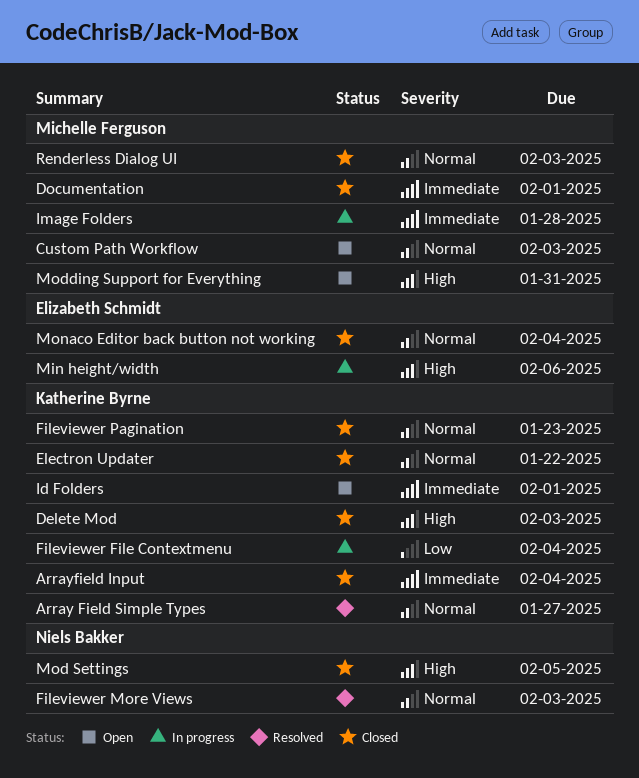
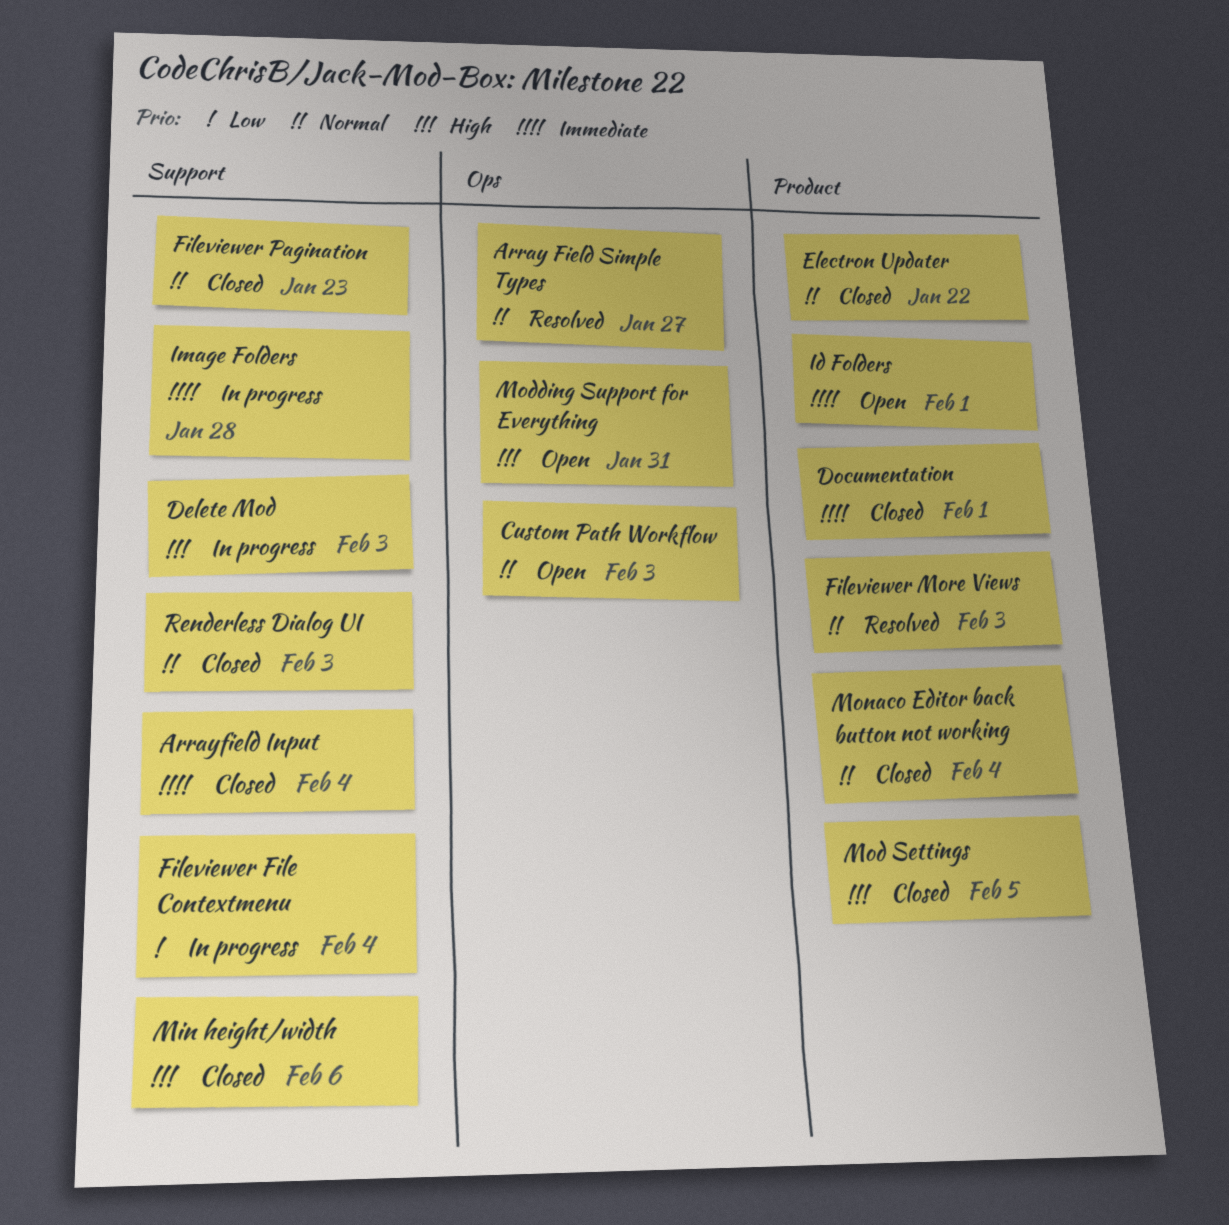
Delete Mod, status: Closed -> In progress
Min height/width, status: In progress -> Closed

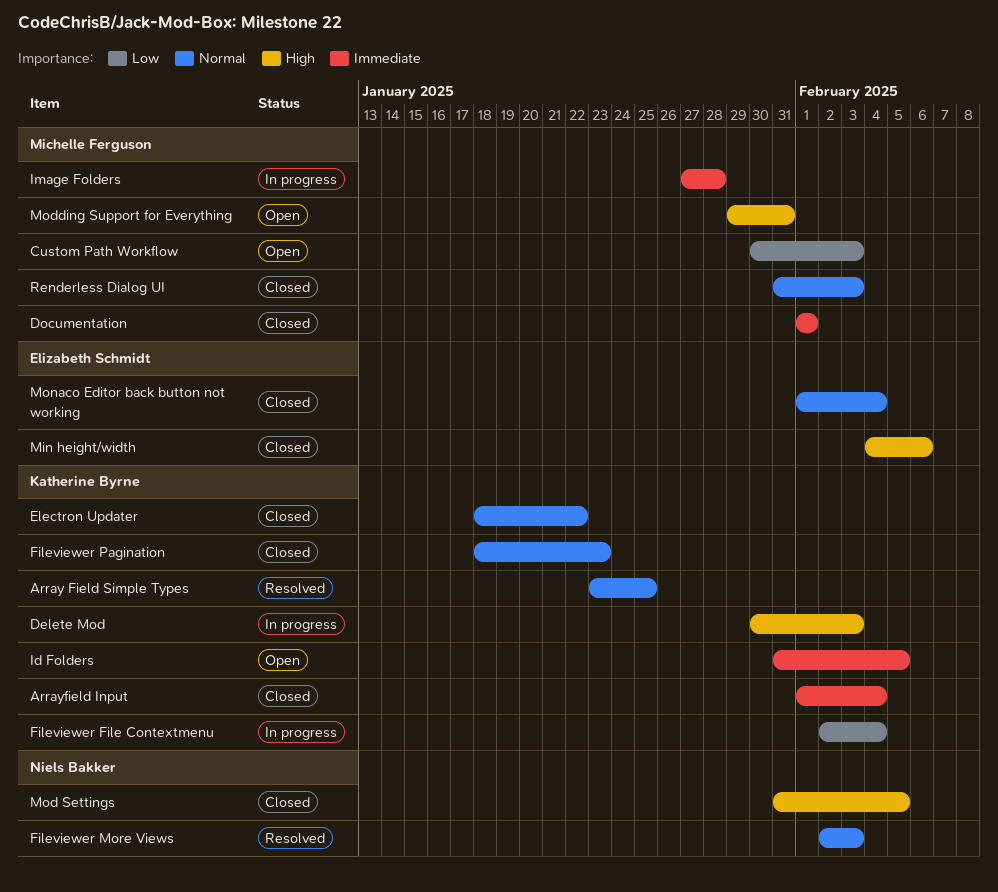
Array Field Simple Types, due: Jan 27 -> Jan 25
Custom Path Workflow, priority: Normal -> Low
Id Folders, due: Feb 1 -> Feb 5

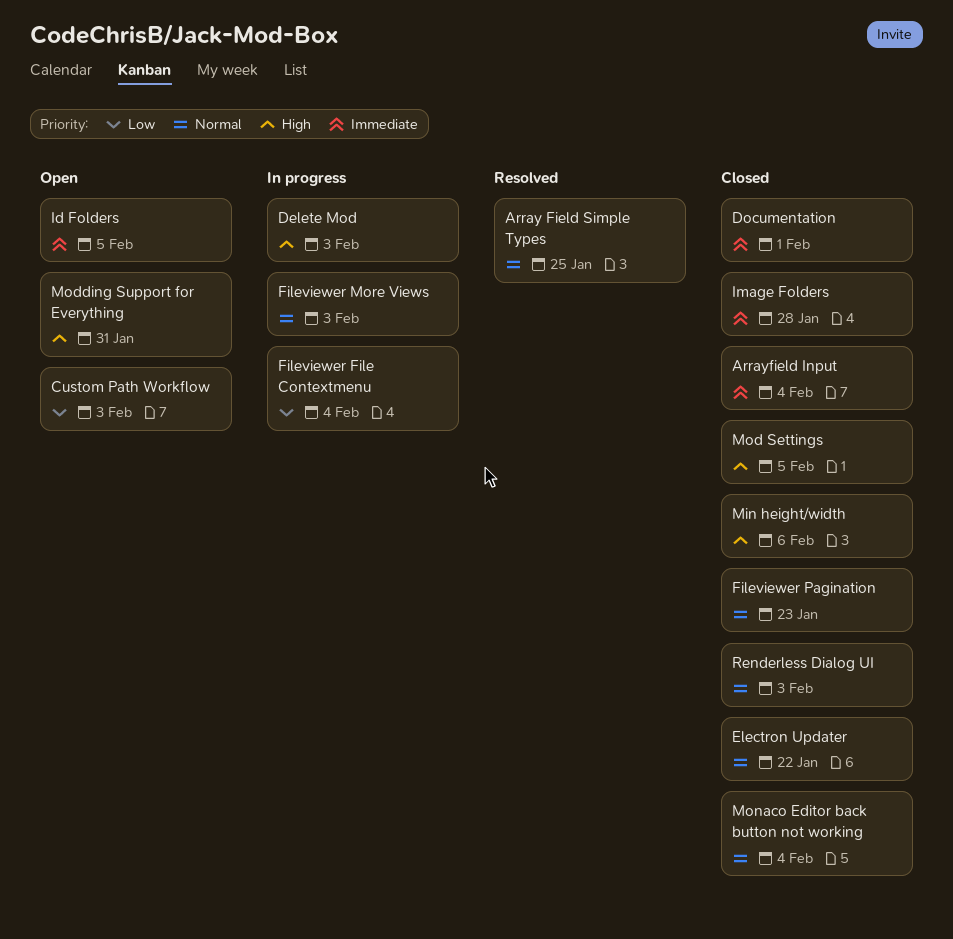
Fileviewer More Views, status: Resolved -> In progress
Image Folders, status: In progress -> Closed

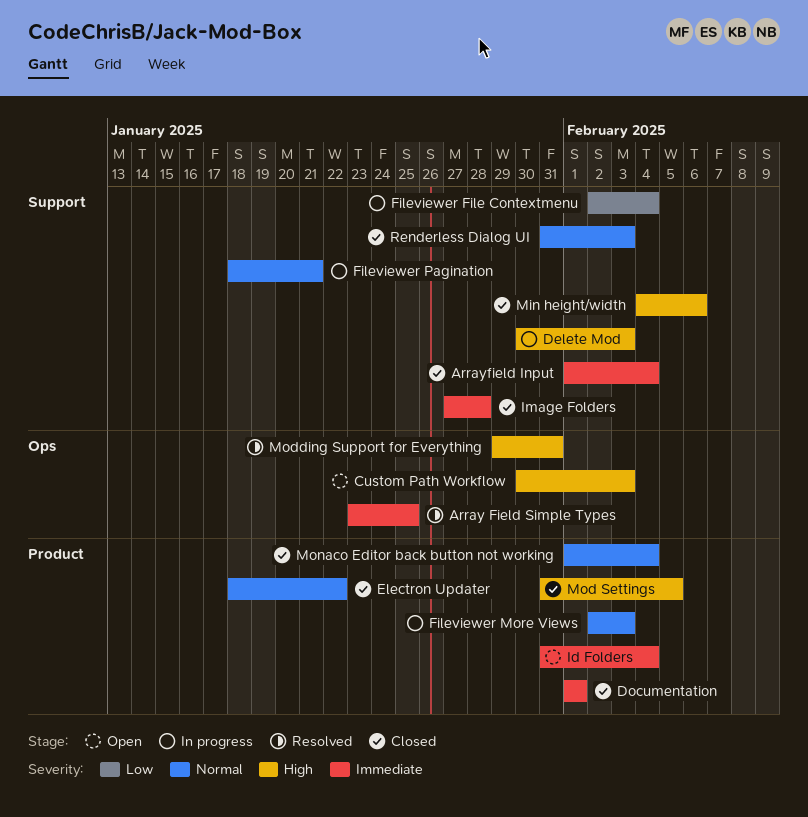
Array Field Simple Types, priority: Normal -> Immediate
Custom Path Workflow, priority: Low -> High
Fileviewer Pagination, status: Closed -> In progress
Fileviewer Pagination, due: Jan 23 -> Jan 21
Id Folders, due: Feb 5 -> Feb 4
Modding Support for Everything, status: Open -> Resolved

